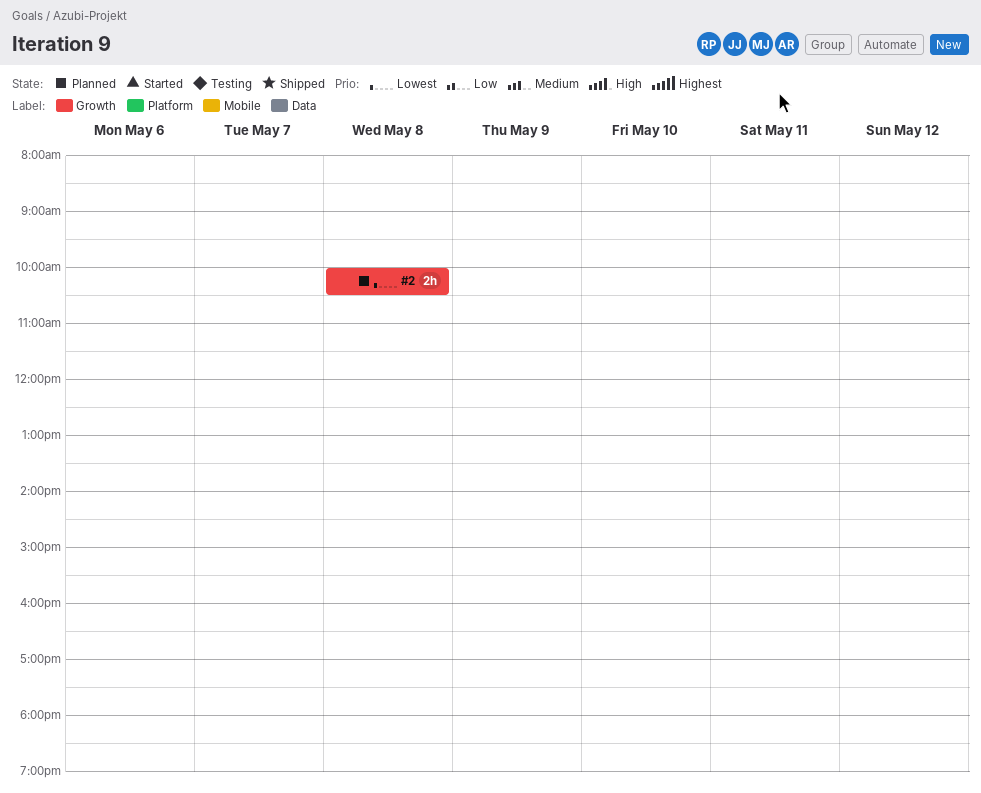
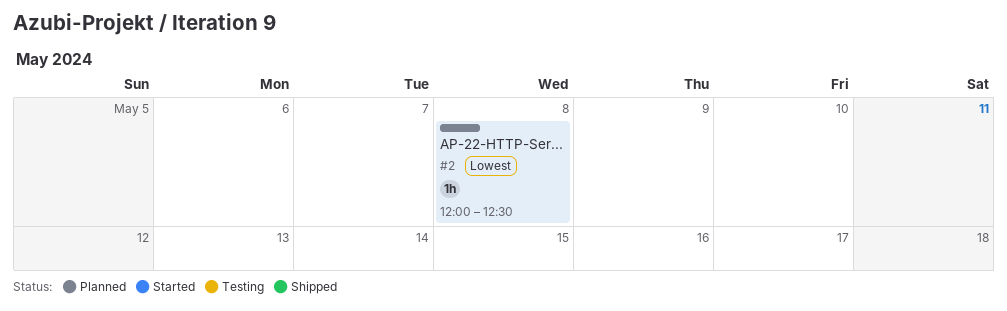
#2, estimate: 2h -> 1h
#2, begins: 10:00 -> 12:00
#2, ends: 10:30 -> 12:30

